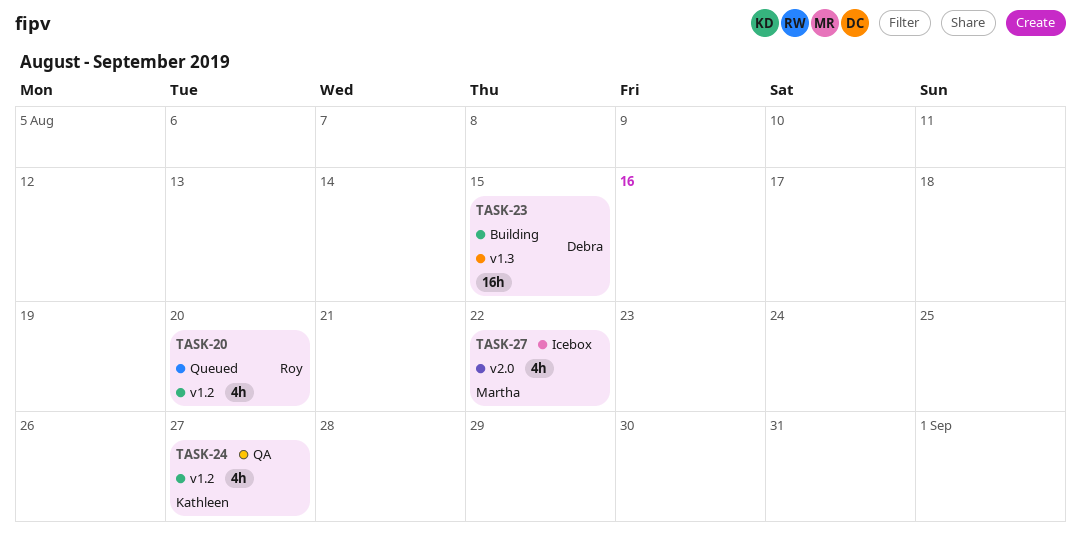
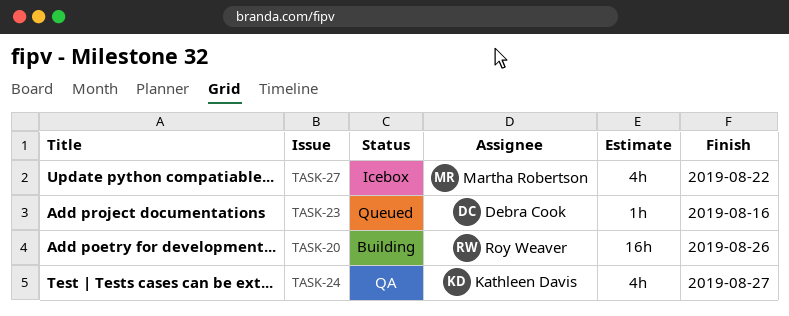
TASK-20, status: Queued -> Building
TASK-20, estimate: 4h -> 16h
TASK-20, due: Aug 20 -> Aug 26
TASK-23, status: Building -> Queued
TASK-23, estimate: 16h -> 1h
TASK-23, due: Aug 15 -> Aug 16

